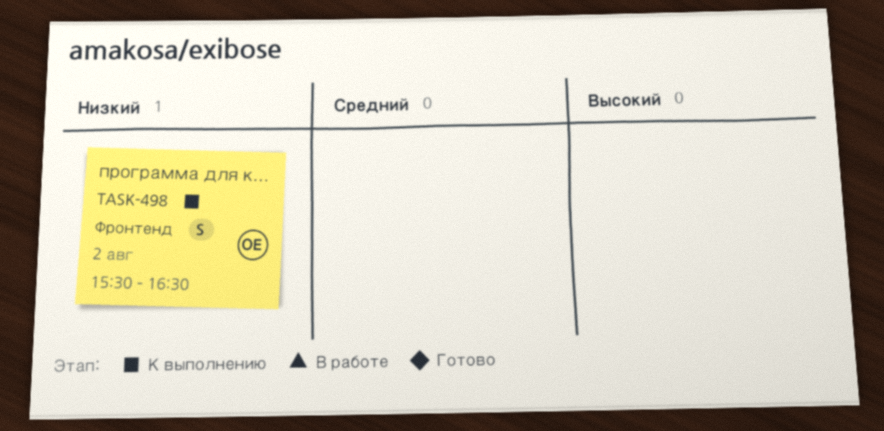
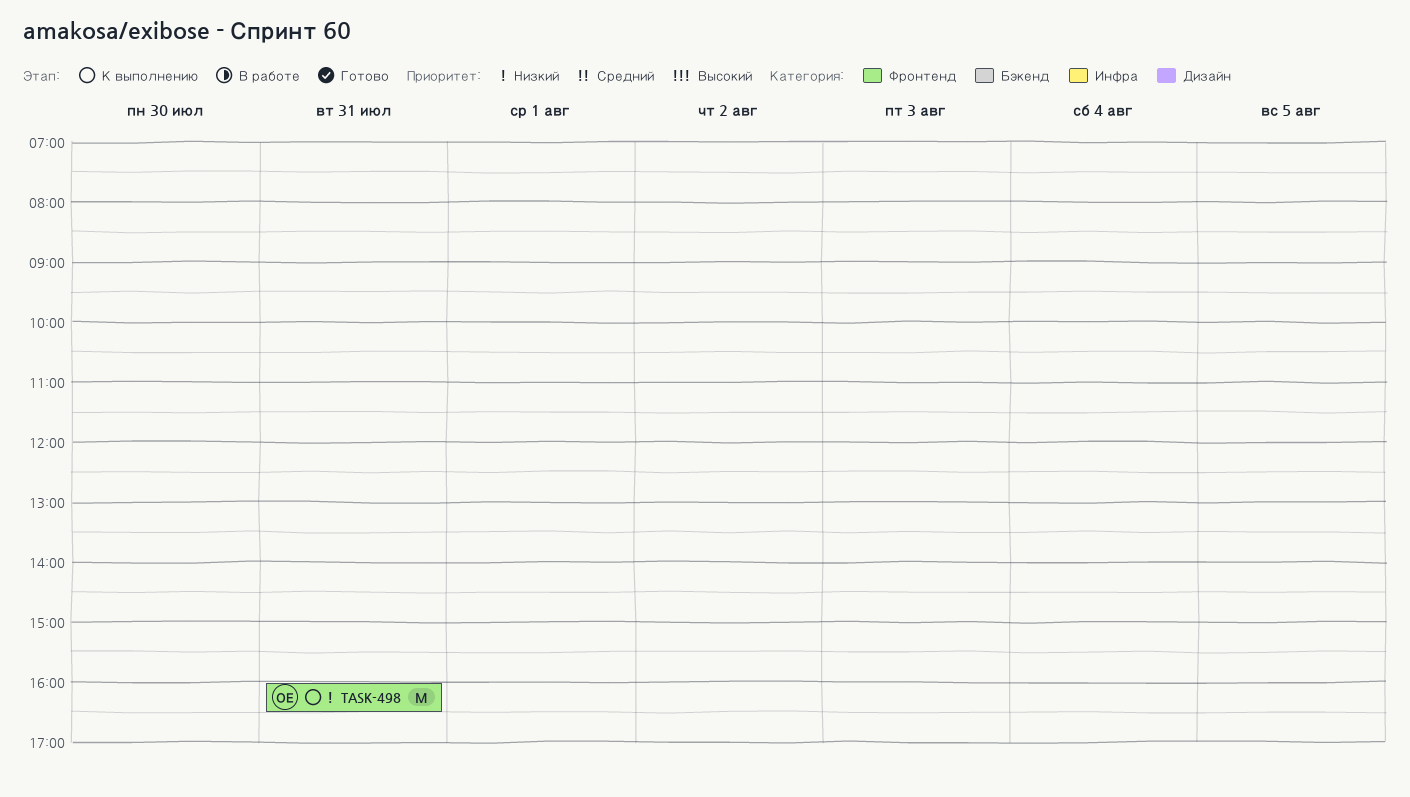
TASK-498, estimate: S -> M
TASK-498, day: Aug 2 -> Jul 31
TASK-498, begins: 15:30 -> 16:00

